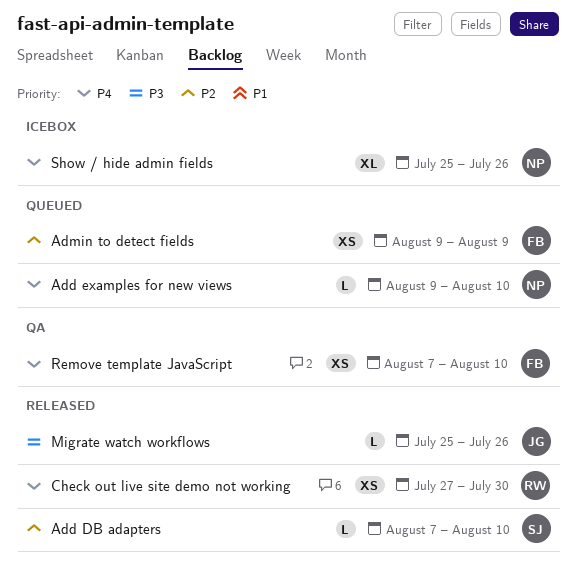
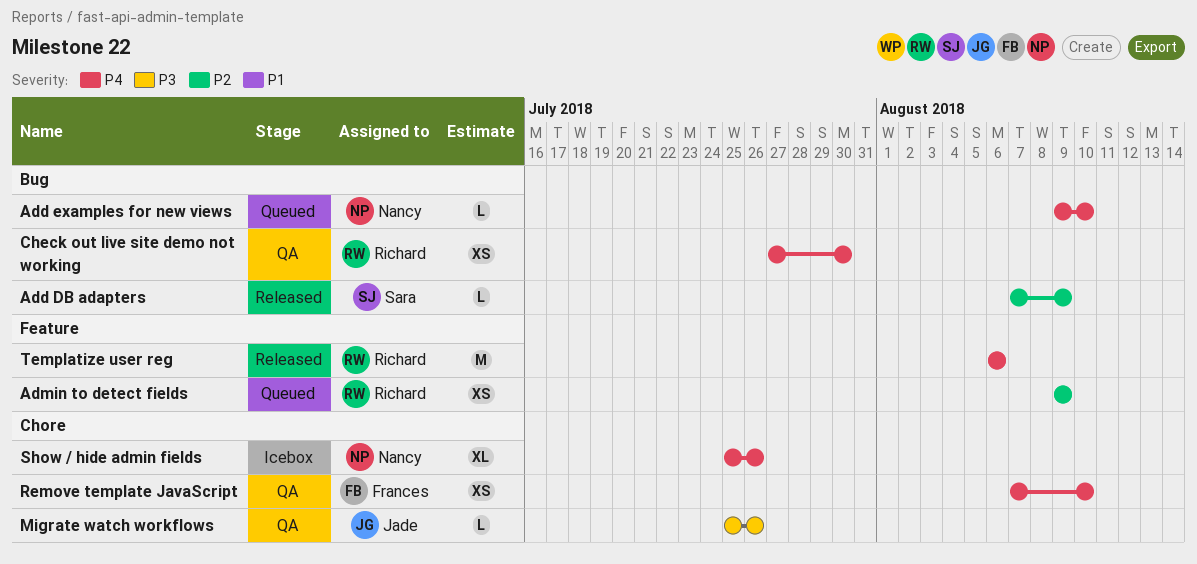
Add DB adapters, due: Aug 10 -> Aug 9
Admin to detect fields, owner: Frances -> Richard
Check out live site demo not working, status: Released -> QA
Migrate watch workflows, status: Released -> QA
Templatize user reg: none -> present

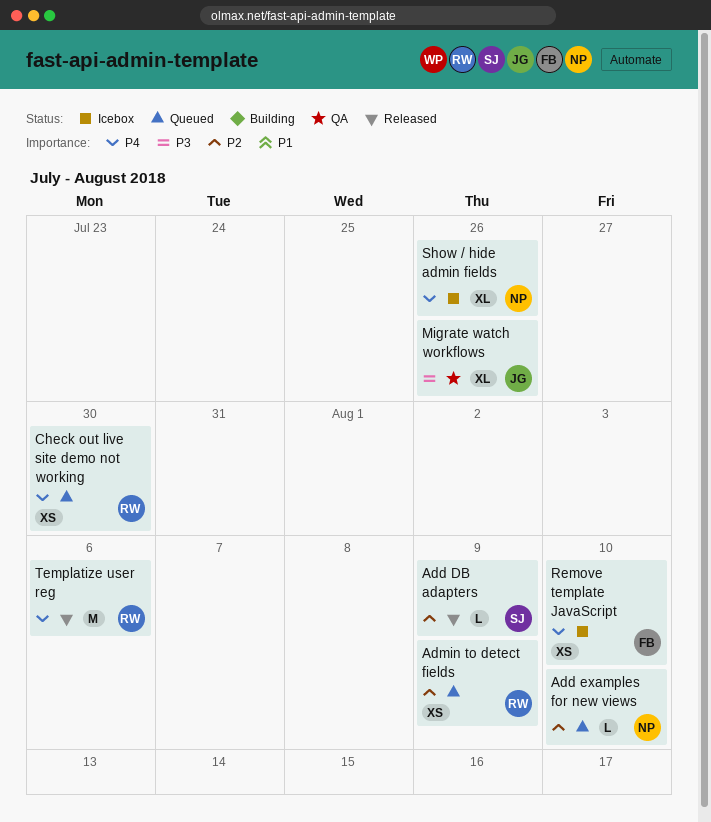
Add examples for new views, priority: P4 -> P2
Check out live site demo not working, status: QA -> Queued
Migrate watch workflows, estimate: L -> XL
Remove template JavaScript, status: QA -> Icebox

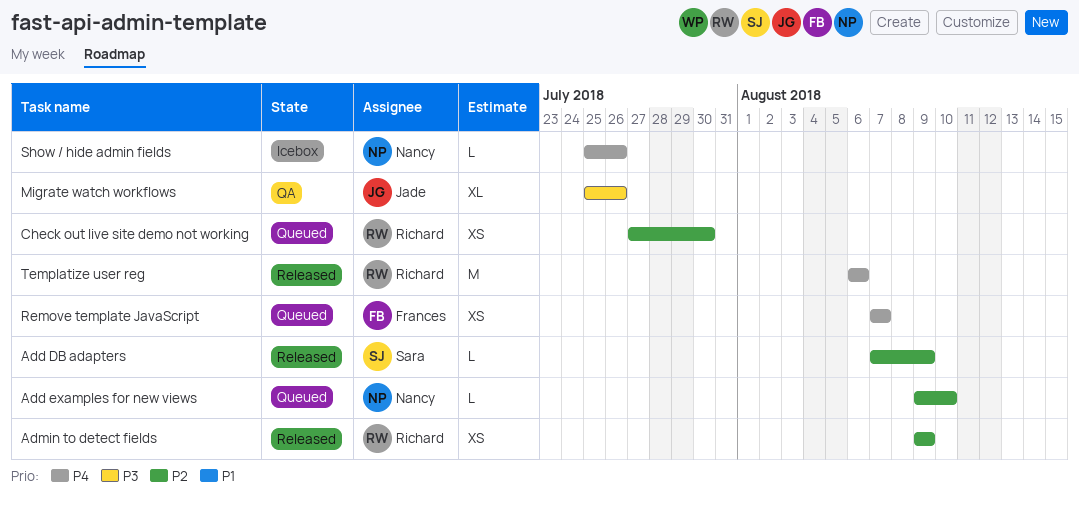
Admin to detect fields, status: Queued -> Released
Check out live site demo not working, priority: P4 -> P2
Remove template JavaScript, status: Icebox -> Queued
Remove template JavaScript, due: Aug 10 -> Aug 7
Show / hide admin fields, estimate: XL -> L

